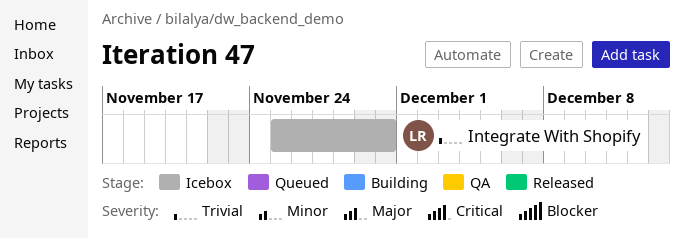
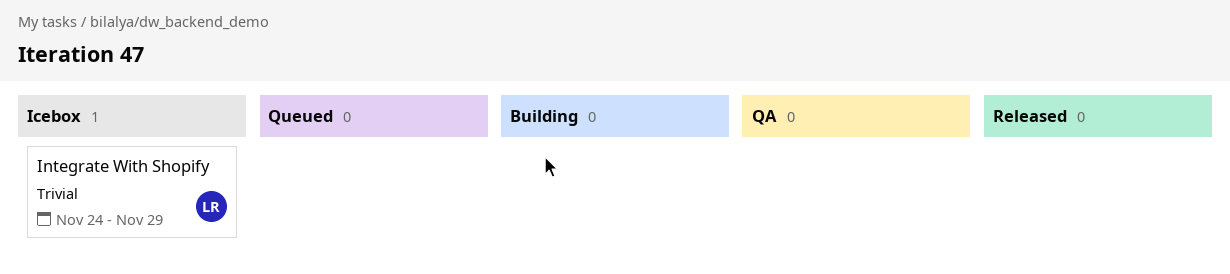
Integrate With Shopify, start: Nov 25 -> Nov 24
Integrate With Shopify, due: Nov 30 -> Nov 29

